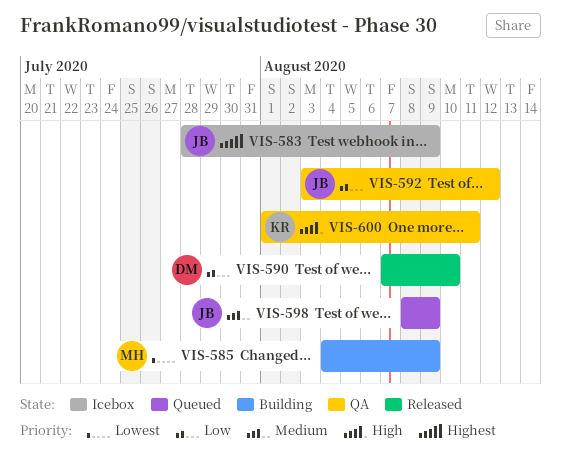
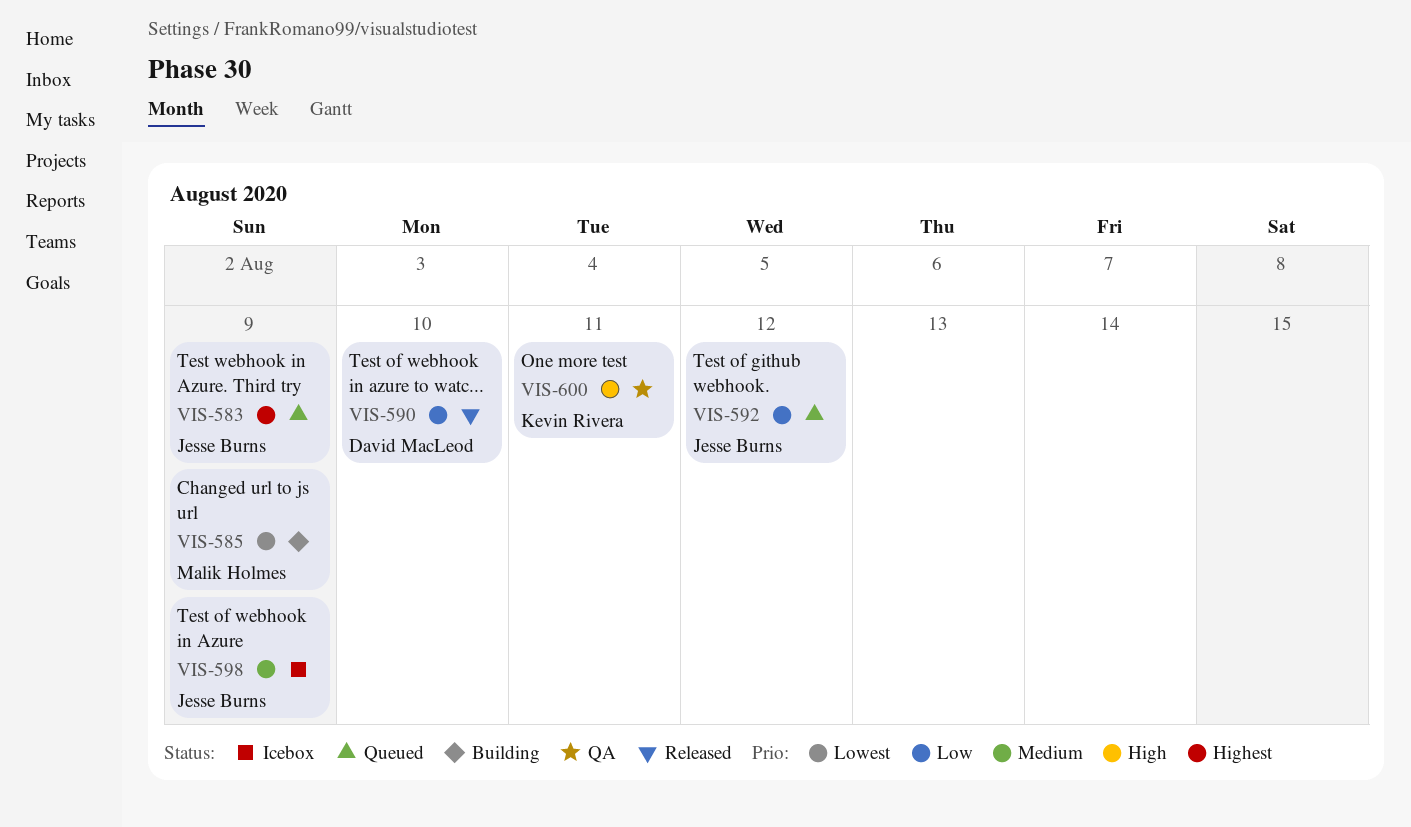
VIS-583, status: Icebox -> Queued
VIS-592, status: QA -> Queued
VIS-598, status: Queued -> Icebox

